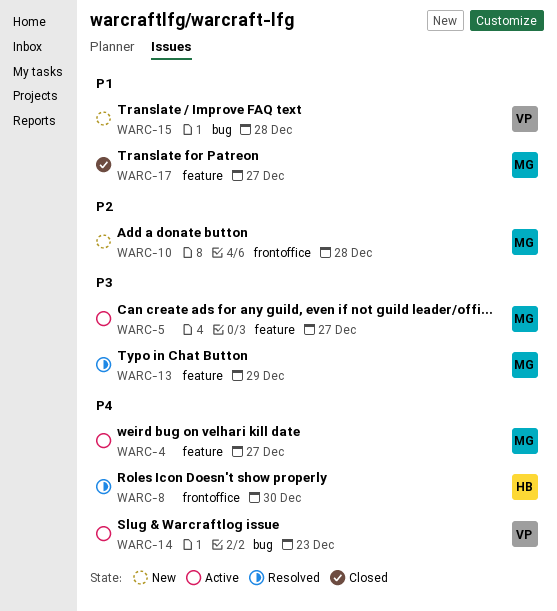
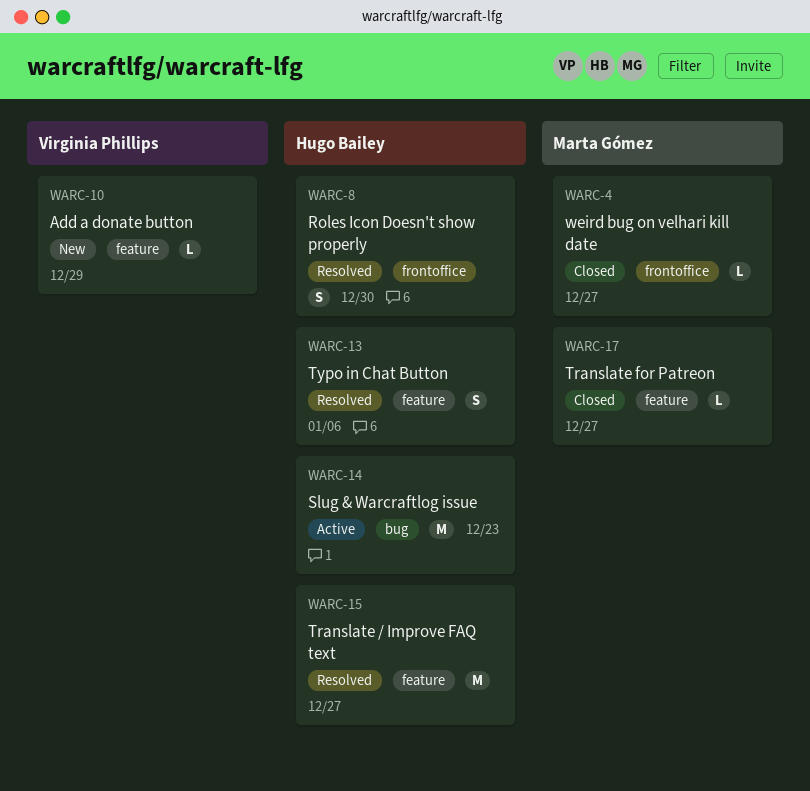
WARC-4, status: Active -> Closed
WARC-4, label: feature -> frontoffice
WARC-5: present -> none
WARC-10, owner: Marta Gómez -> Virginia Phillips
WARC-10, label: frontoffice -> feature
WARC-10, due: Dec 28 -> Dec 29
WARC-13, owner: Marta Gómez -> Hugo Bailey
WARC-13, due: Dec 29 -> Jan 6
WARC-14, owner: Virginia Phillips -> Hugo Bailey
WARC-15, status: New -> Resolved
WARC-15, owner: Virginia Phillips -> Hugo Bailey
WARC-15, label: bug -> feature
WARC-15, due: Dec 28 -> Dec 27

